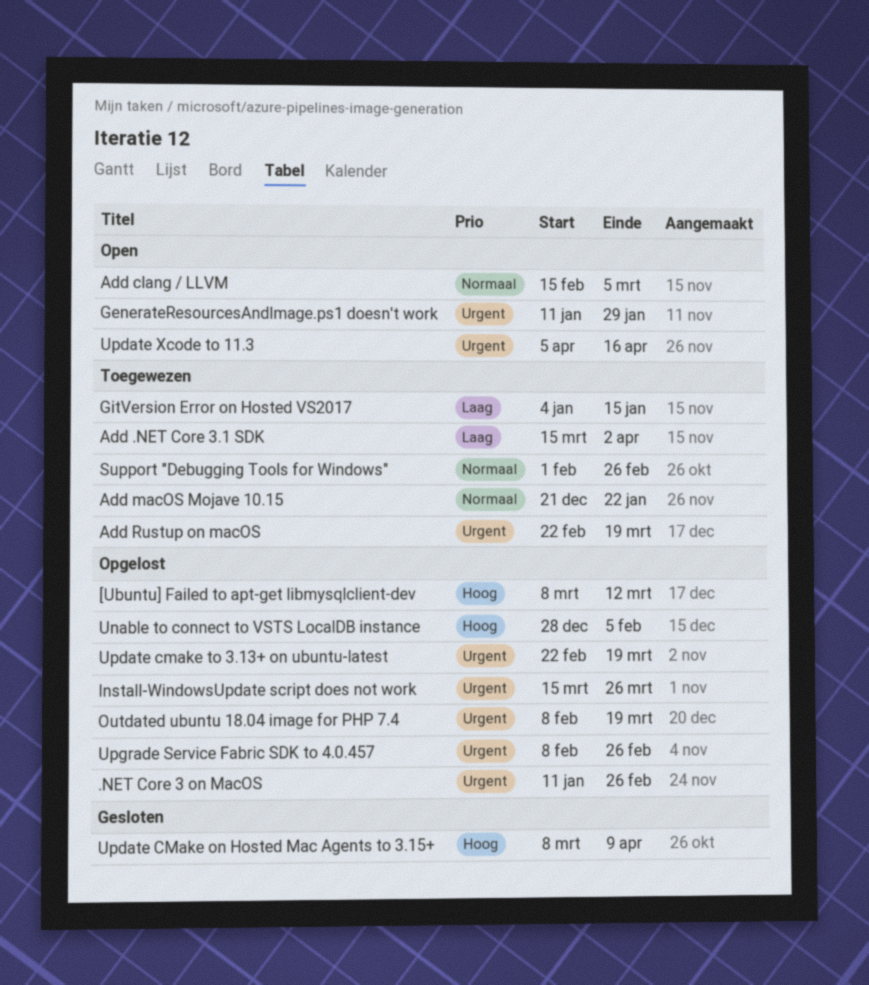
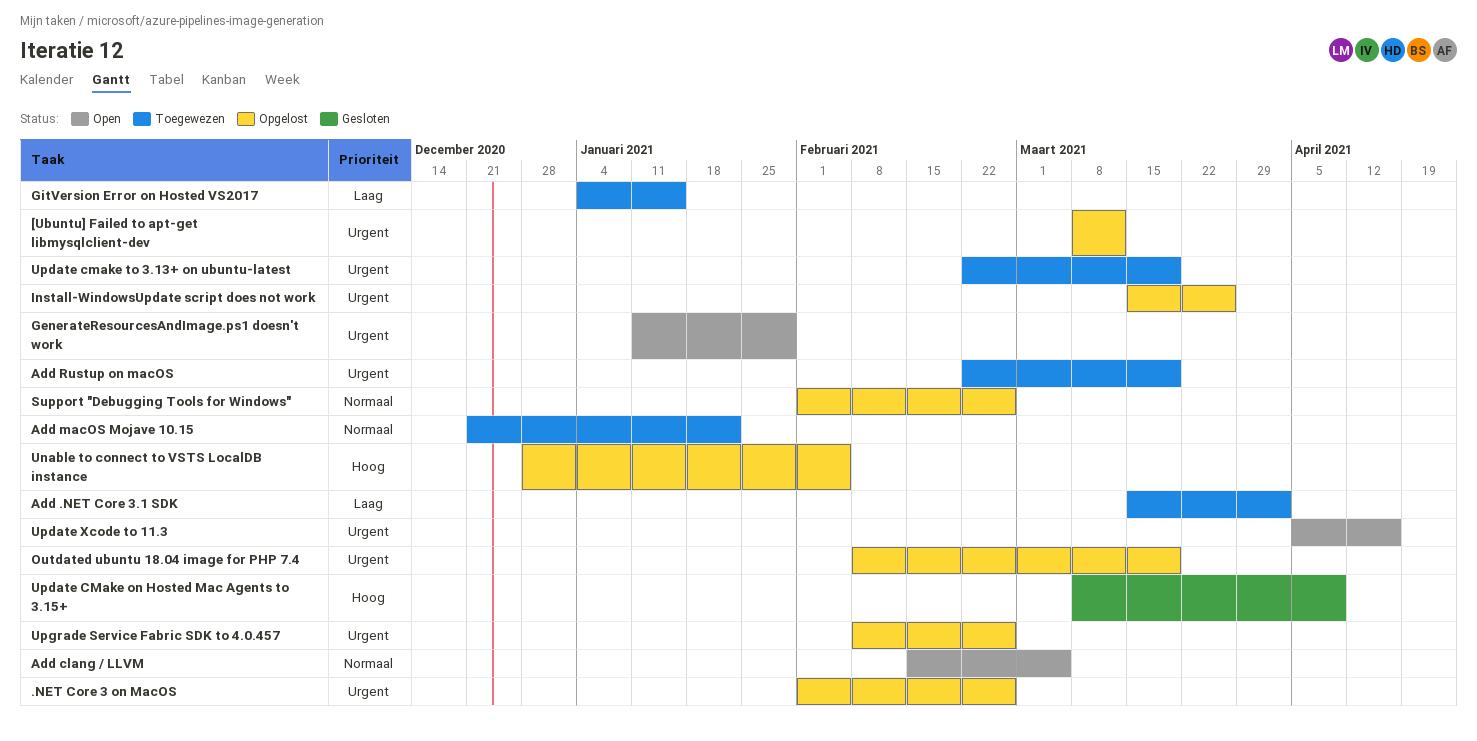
.NET Core 3 on MacOS, start: Jan 11 -> Feb 1
[Ubuntu] Failed to apt-get libmysqlclient-dev, priority: Hoog -> Urgent
Support "Debugging Tools for Windows", status: Toegewezen -> Opgelost
Update cmake to 3.13+ on ubuntu-latest, status: Opgelost -> Toegewezen

